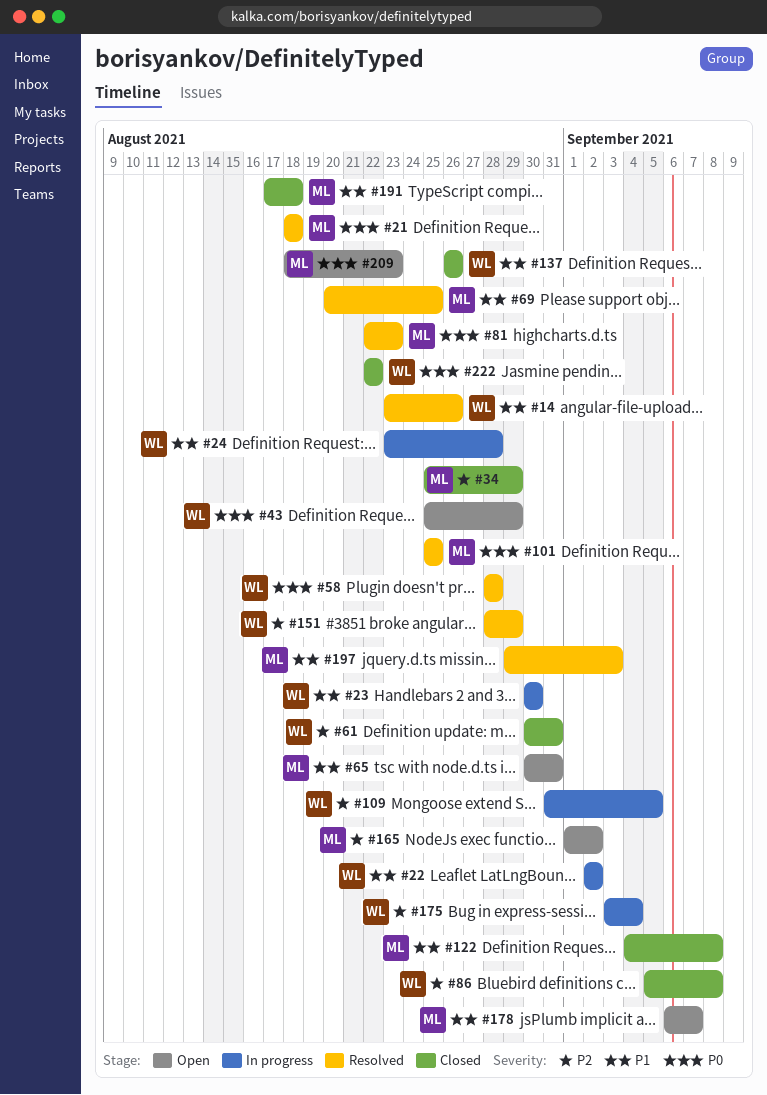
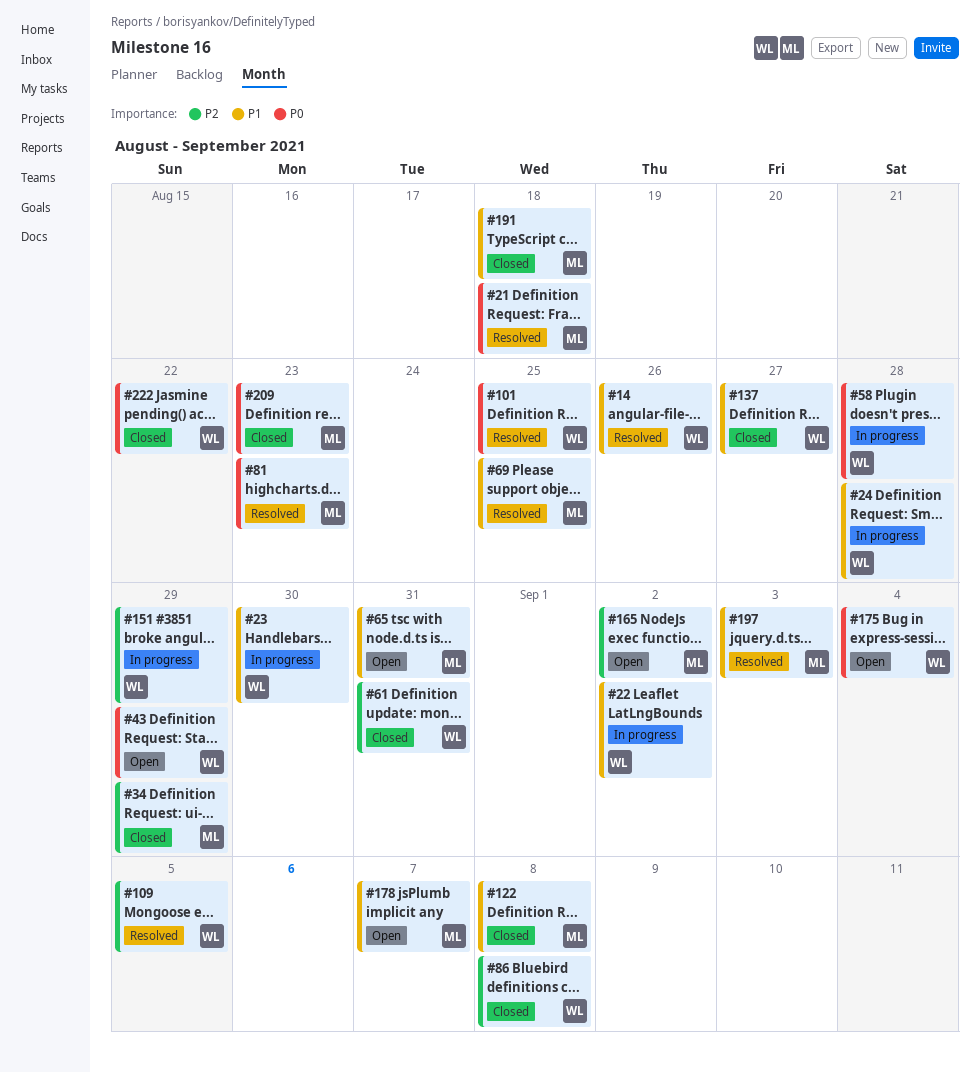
#58, status: Resolved -> In progress
#101, owner: ML -> WL
#109, status: In progress -> Resolved
#137, due: Aug 26 -> Aug 27
#151, status: Resolved -> In progress
#175, status: In progress -> Open
#175, priority: P2 -> P0
#209, status: Open -> Closed

